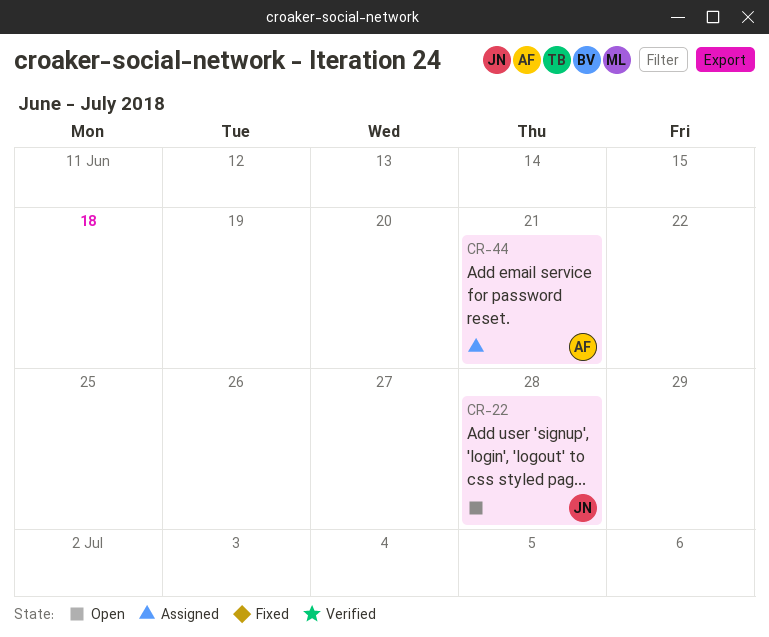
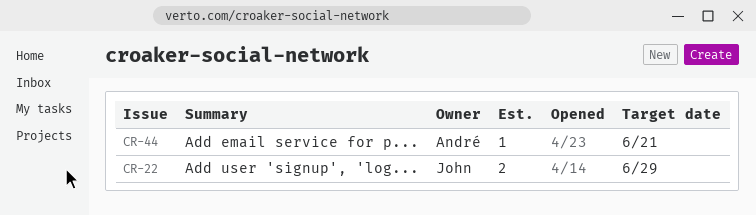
CR-22, due: Jun 28 -> Jun 29

